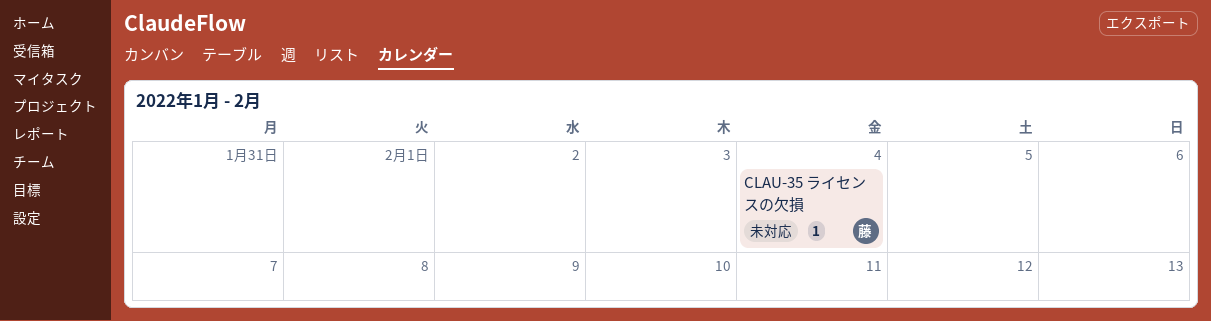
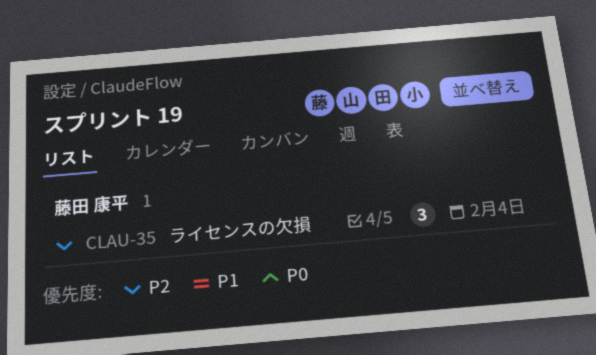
CLAU-35, estimate: 1 -> 3

